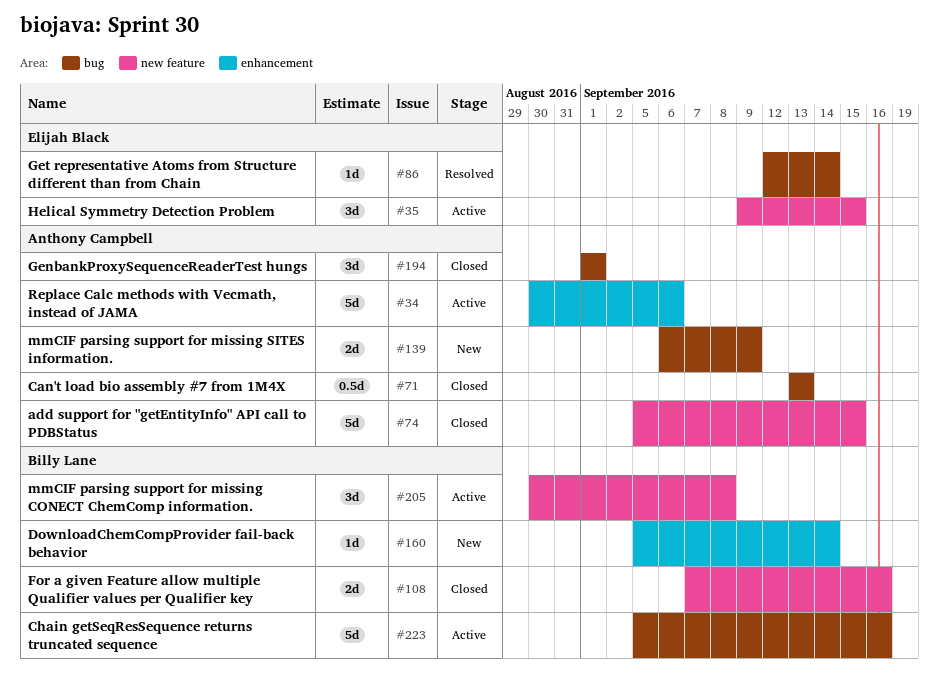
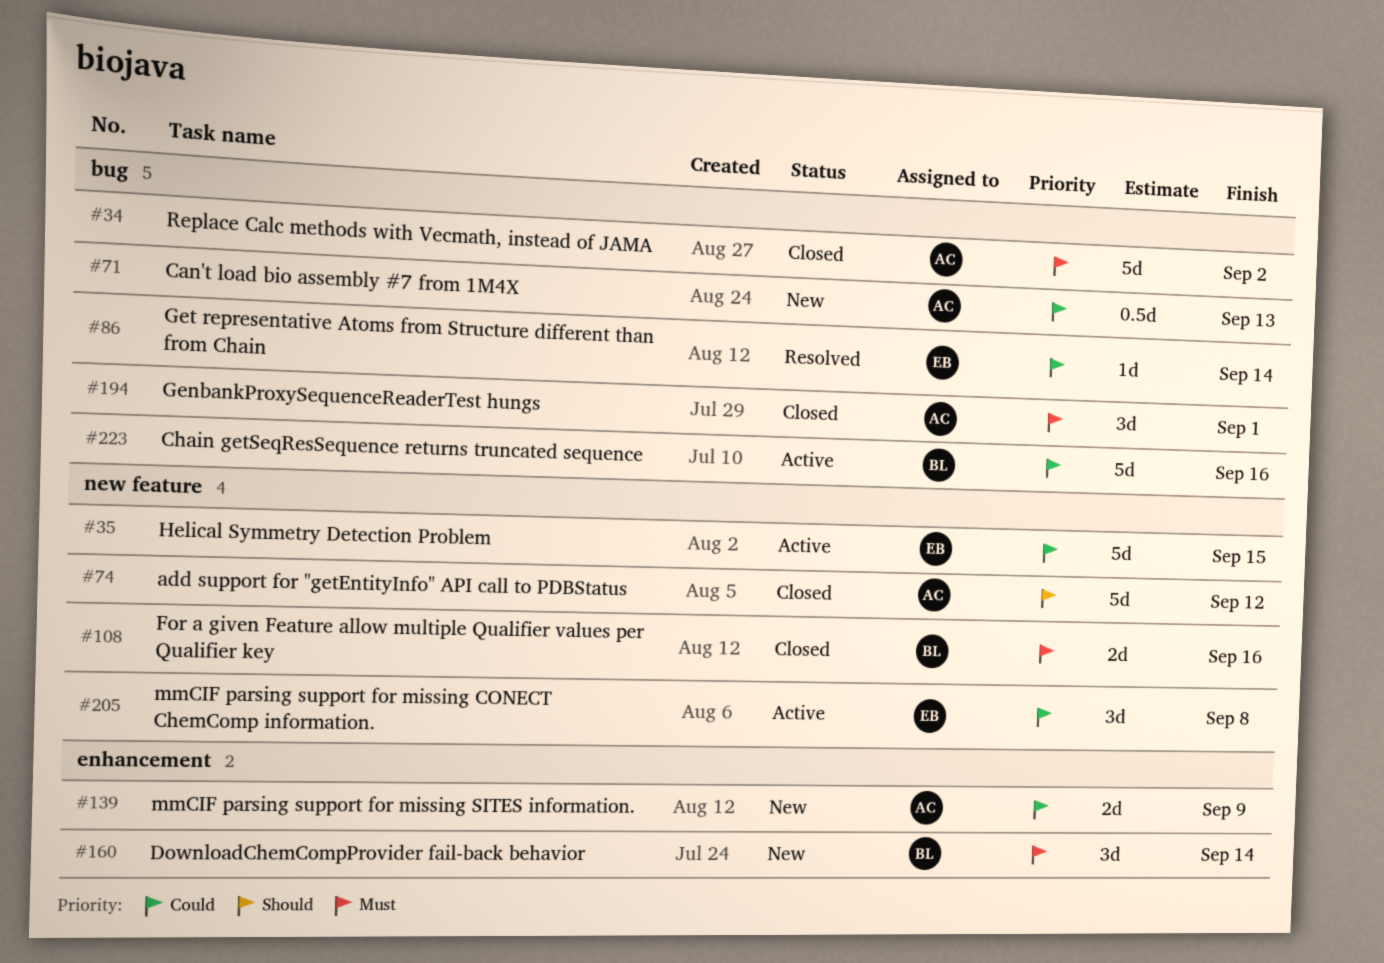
#34, status: Active -> Closed
#34, label: enhancement -> bug
#34, due: Sep 6 -> Sep 2
#35, estimate: 3d -> 5d
#71, status: Closed -> New
#74, due: Sep 15 -> Sep 12
#139, label: bug -> enhancement
#160, estimate: 1d -> 3d
#205, owner: Billy Lane -> Elijah Black

